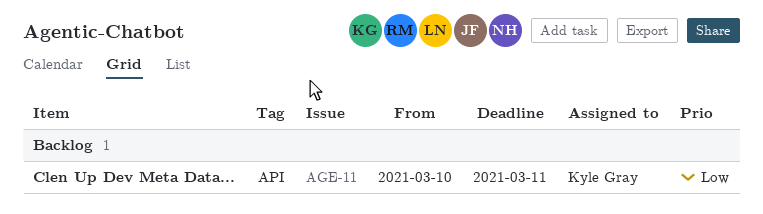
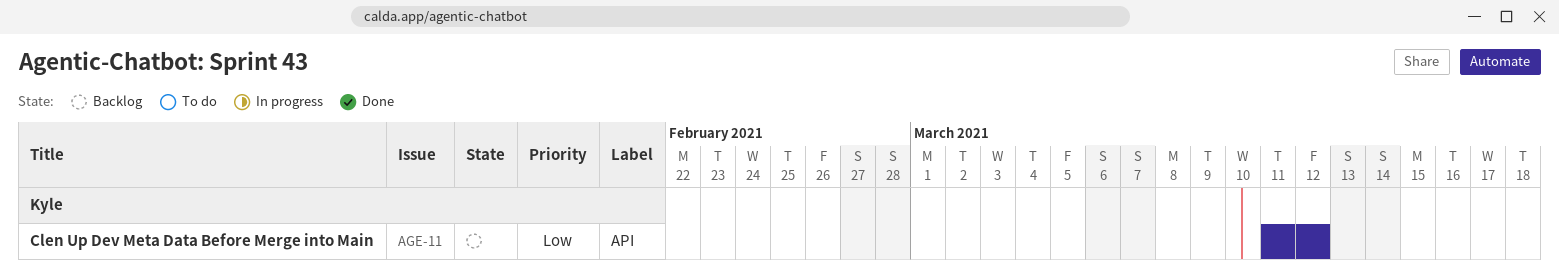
AGE-11, start: Mar 10 -> Mar 11
AGE-11, due: Mar 11 -> Mar 12

